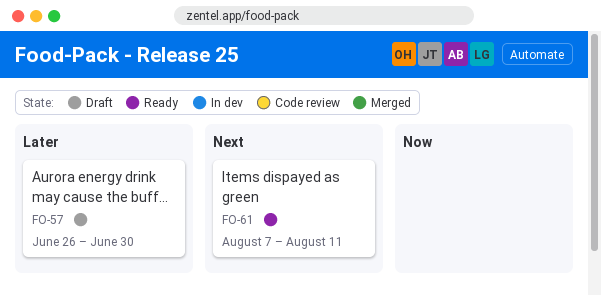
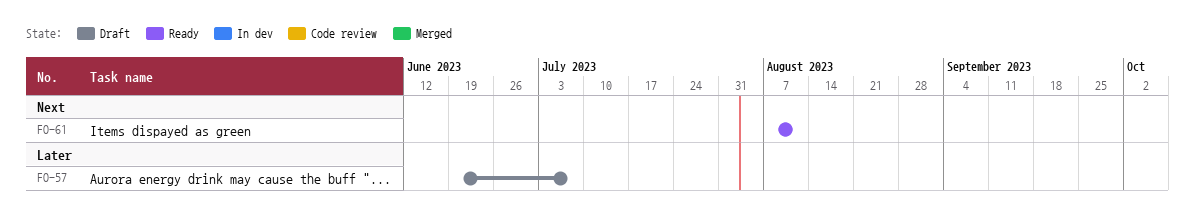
FO-57, start: Jun 26 -> Jun 19
FO-57, due: Jun 30 -> Jul 7

